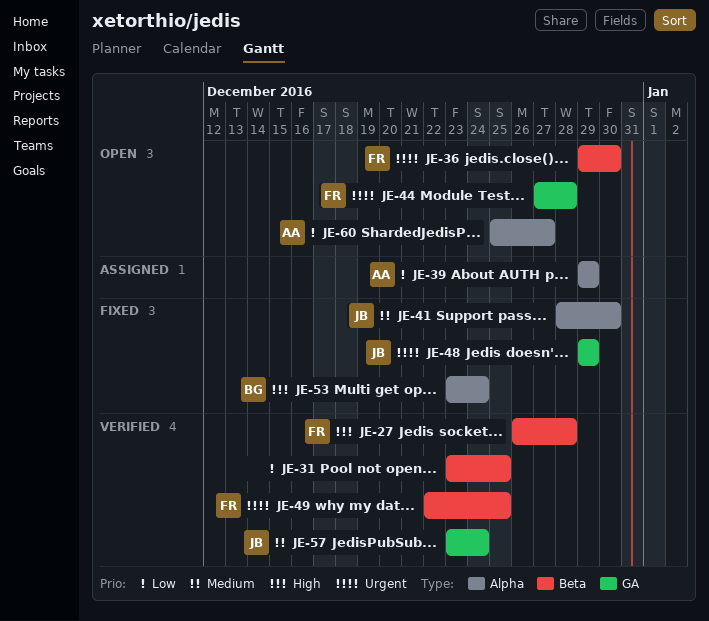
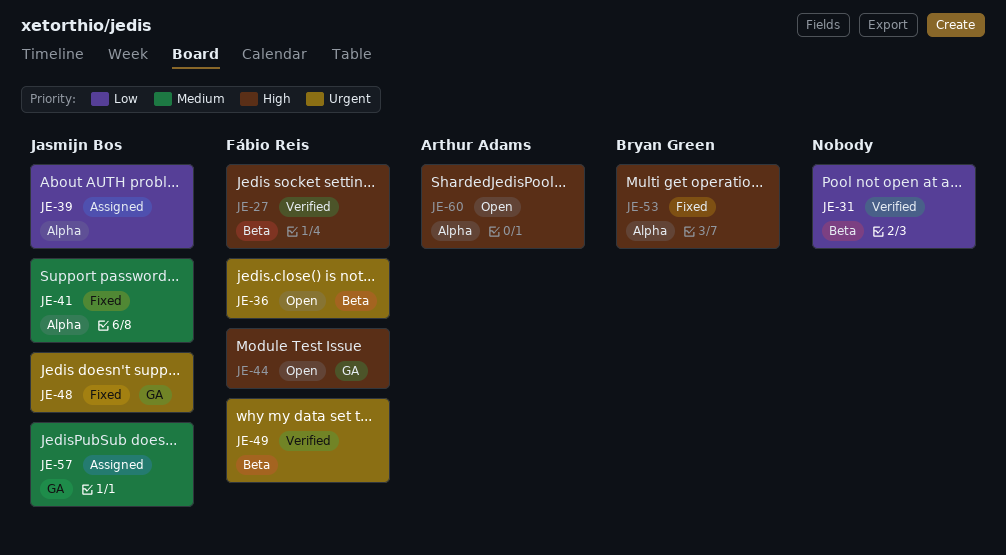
JE-39, owner: Arthur Adams -> Jasmijn Bos
JE-44, priority: Urgent -> High
JE-57, status: Verified -> Assigned
JE-60, priority: Low -> High

